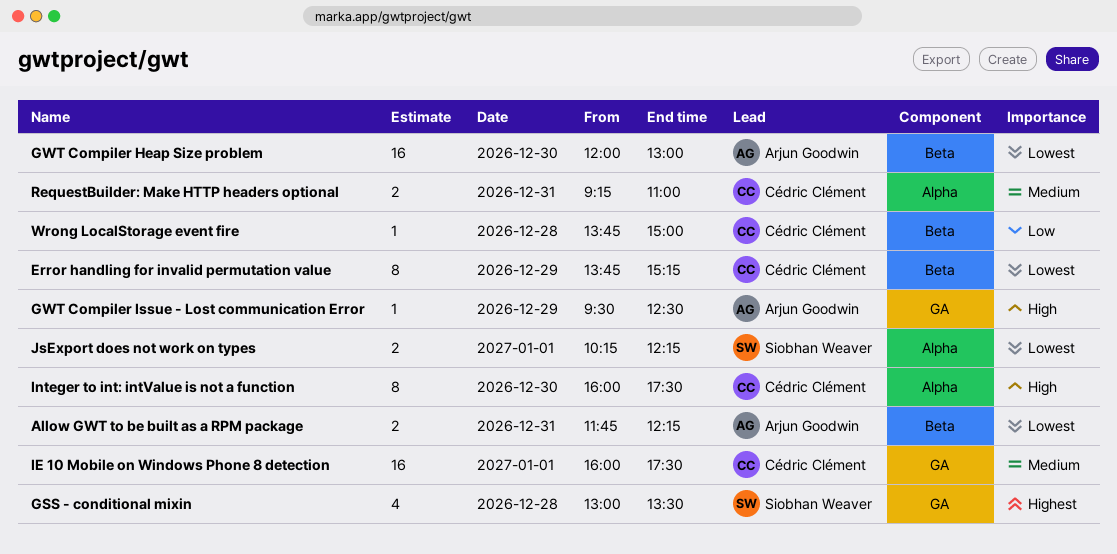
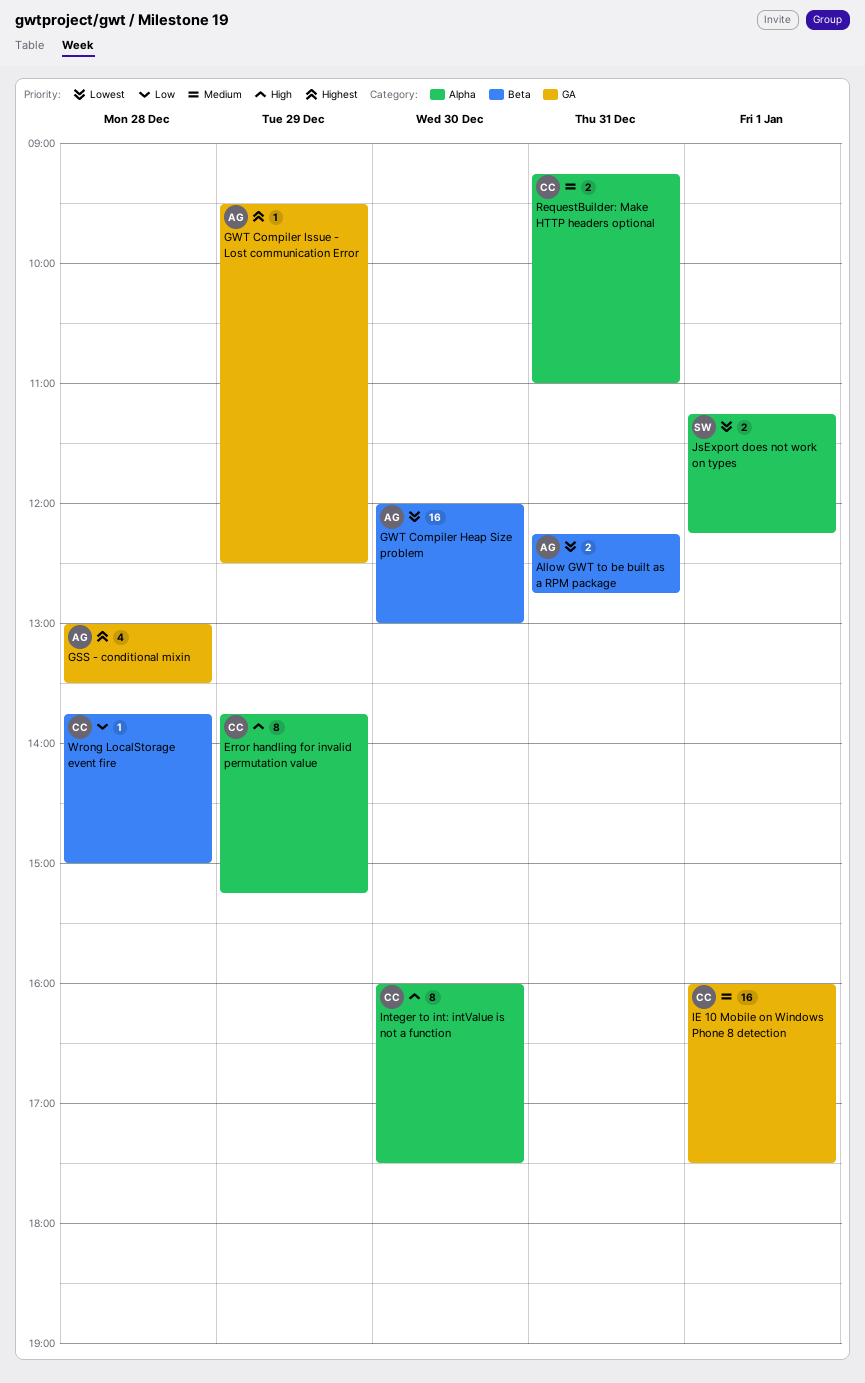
Allow GWT to be built as a RPM package, begins: 11:45 -> 12:15
Allow GWT to be built as a RPM package, ends: 12:15 -> 12:45
Error handling for invalid permutation value, priority: Lowest -> High
Error handling for invalid permutation value, label: Beta -> Alpha
GSS - conditional mixin, owner: Siobhan Weaver -> Arjun Goodwin
GWT Compiler Issue - Lost communication Error, priority: High -> Highest
JsExport does not work on types, begins: 10:15 -> 11:15

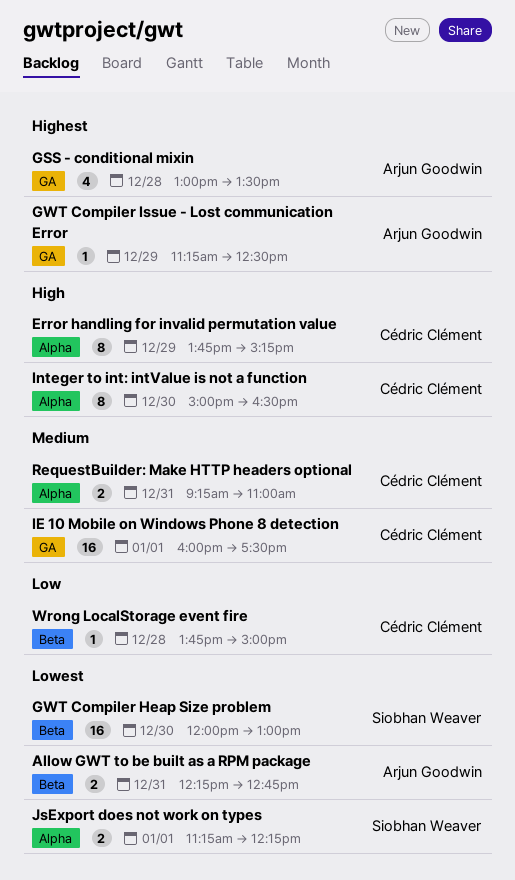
GWT Compiler Heap Size problem, owner: Arjun Goodwin -> Siobhan Weaver
GWT Compiler Issue - Lost communication Error, begins: 09:30 -> 11:15
Integer to int: intValue is not a function, begins: 16:00 -> 15:00
Integer to int: intValue is not a function, ends: 17:30 -> 16:30

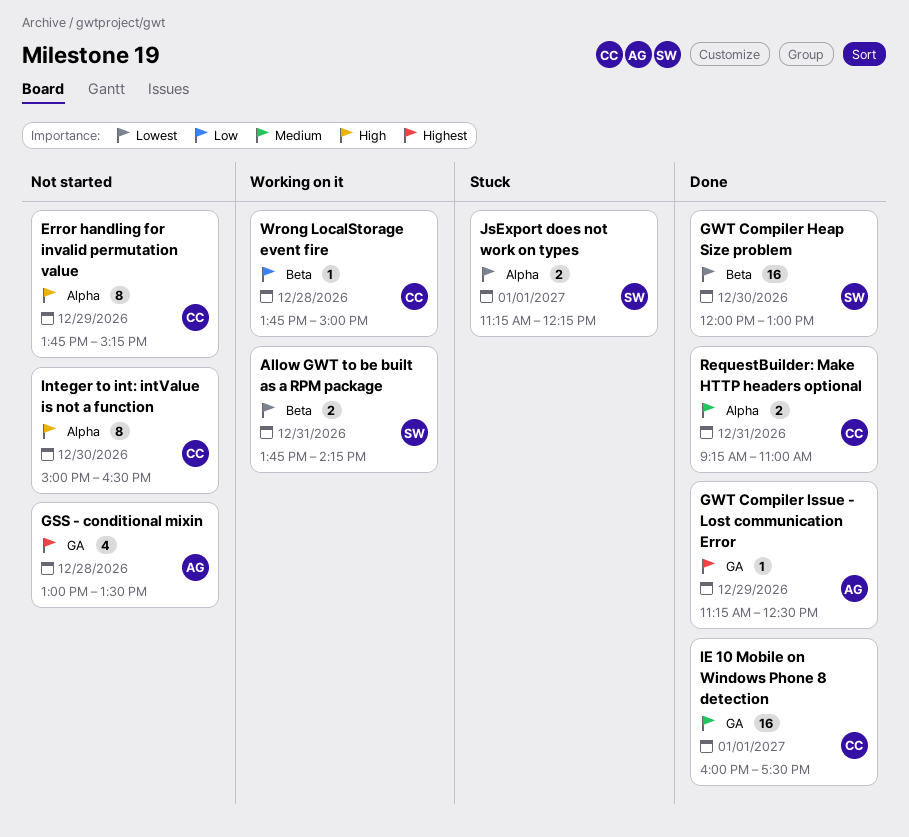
Allow GWT to be built as a RPM package, owner: Arjun Goodwin -> Siobhan Weaver
Allow GWT to be built as a RPM package, begins: 12:15 -> 13:45
Allow GWT to be built as a RPM package, ends: 12:45 -> 14:15

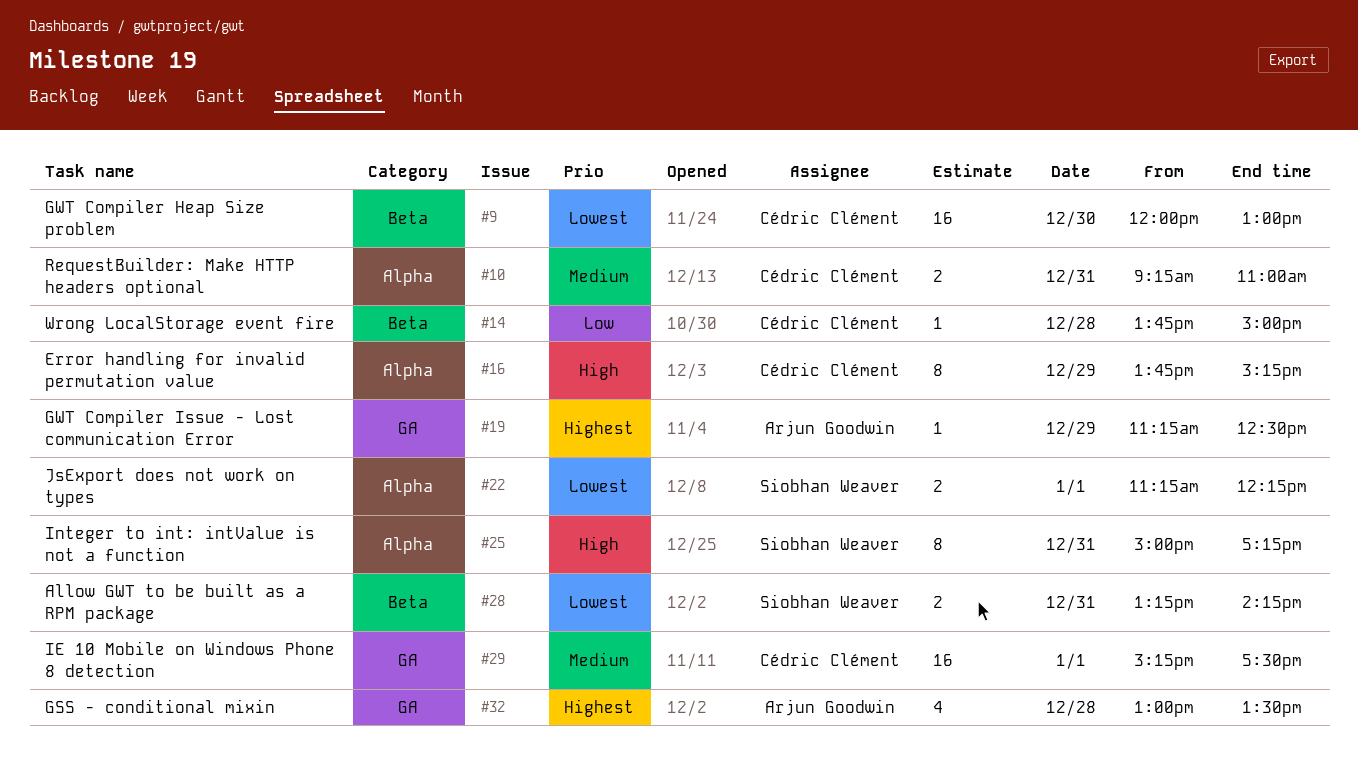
Allow GWT to be built as a RPM package, begins: 13:45 -> 13:15
GWT Compiler Heap Size problem, owner: Siobhan Weaver -> Cédric Clément
IE 10 Mobile on Windows Phone 8 detection, begins: 16:00 -> 15:15
Integer to int: intValue is not a function, owner: Cédric Clément -> Siobhan Weaver
Integer to int: intValue is not a function, day: Dec 30 -> Dec 31
Integer to int: intValue is not a function, ends: 16:30 -> 17:15

